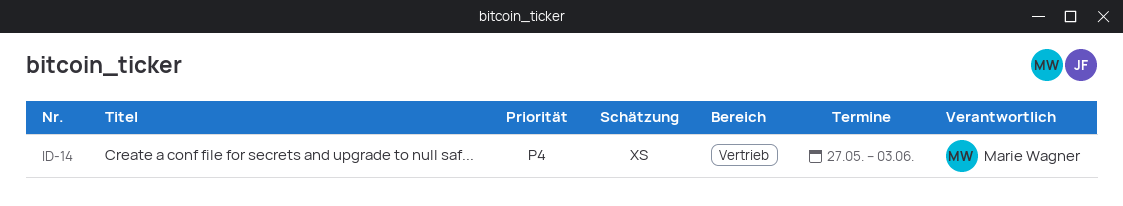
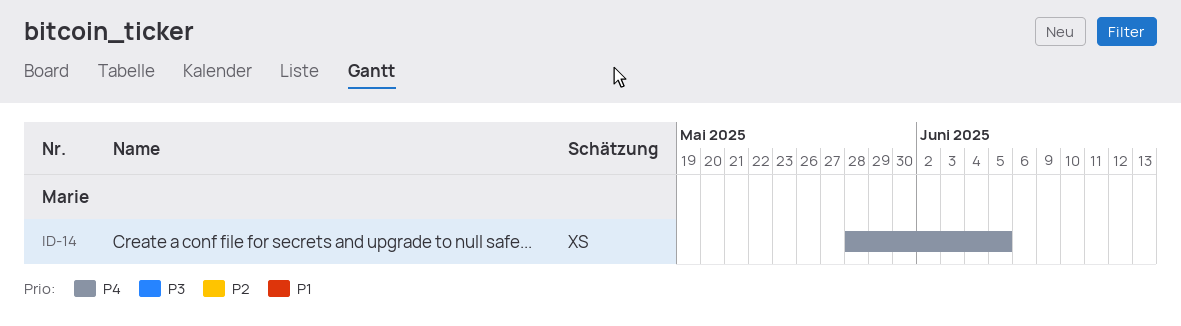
ID-14, start: May 27 -> May 28
ID-14, due: Jun 3 -> Jun 5

